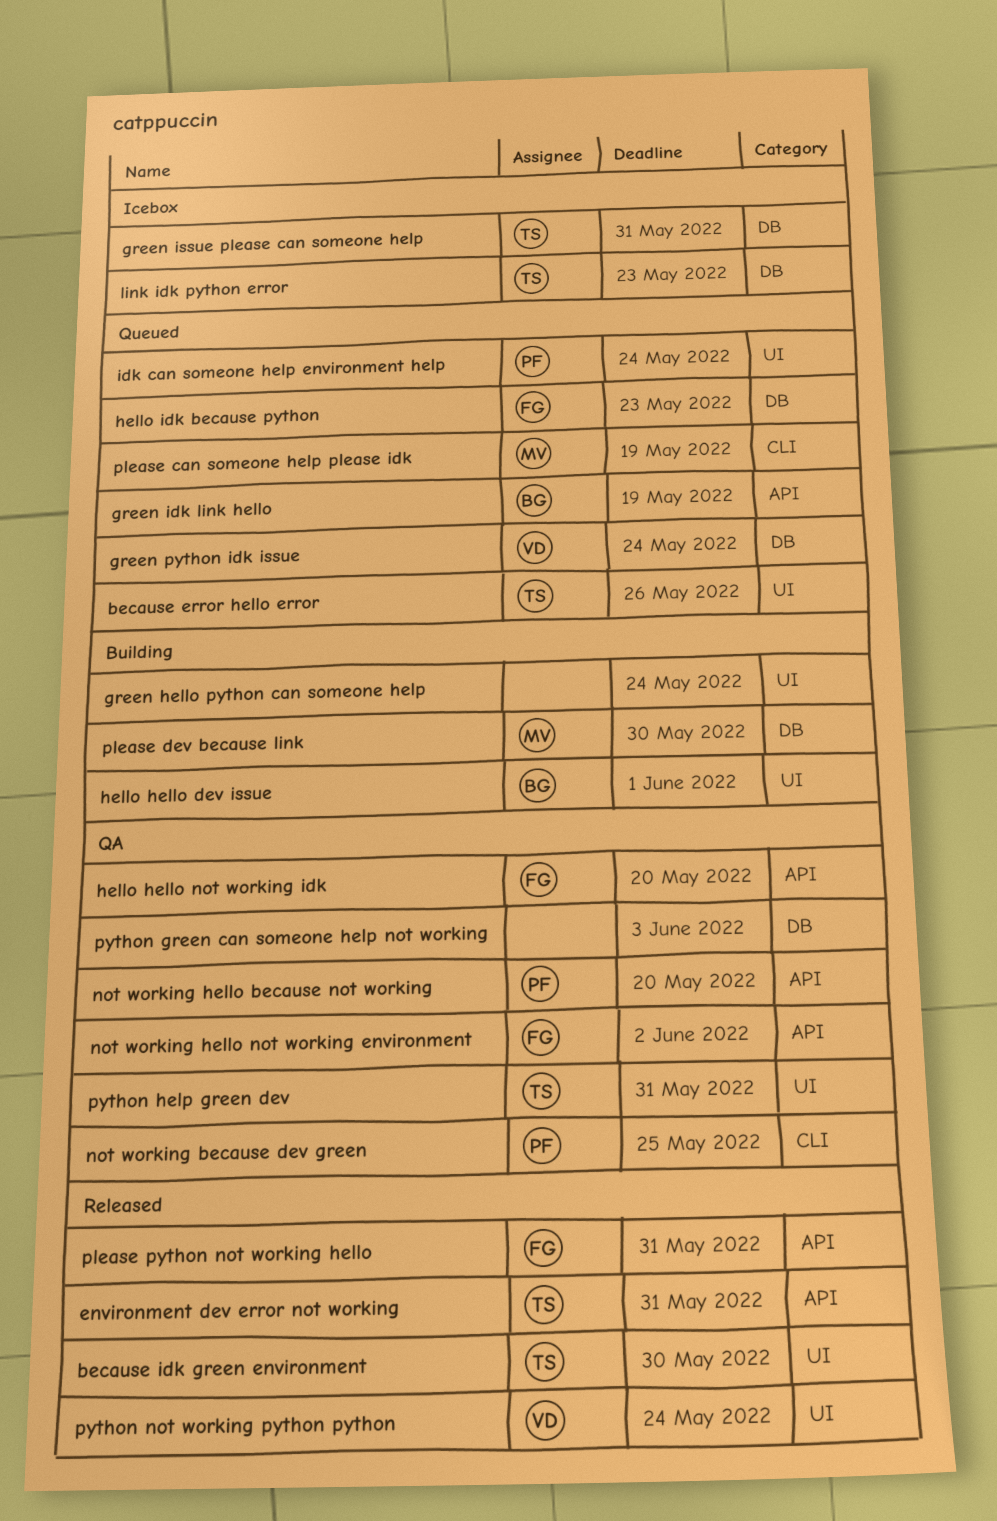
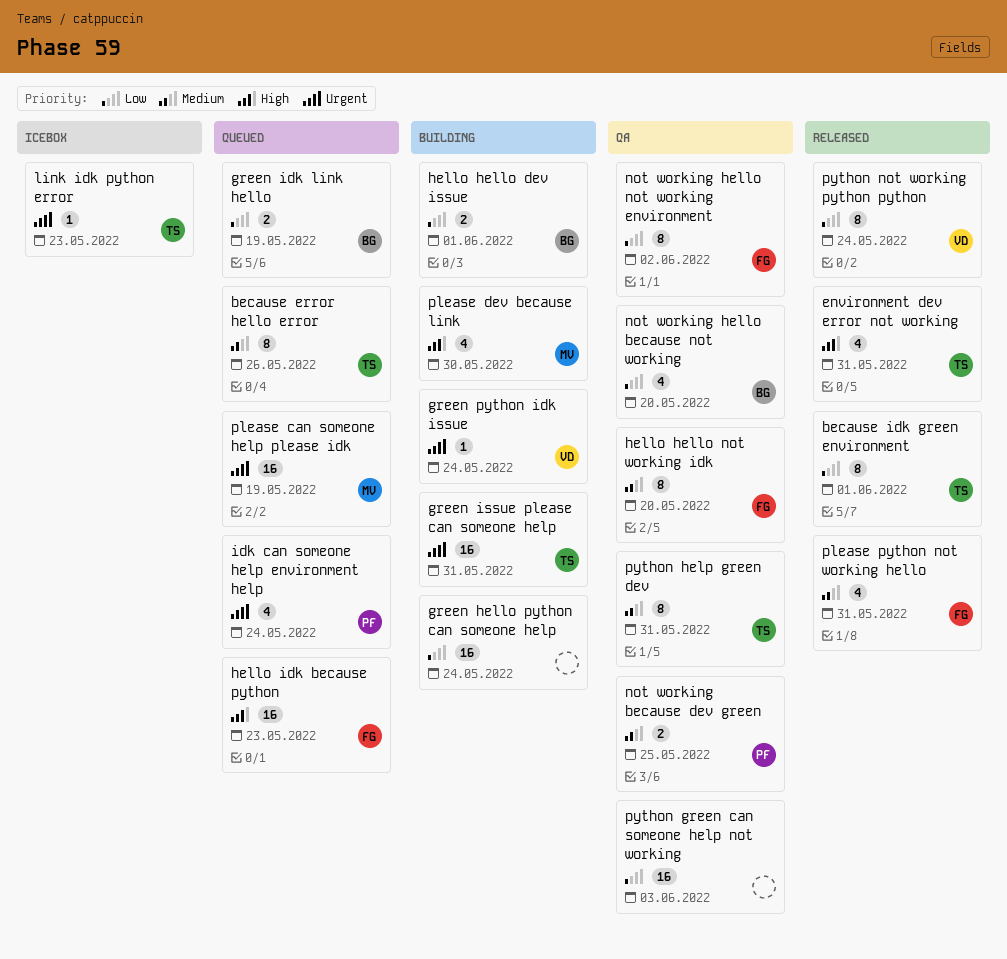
because idk green environment, due: May 30 -> Jun 1
green issue please can someone help, status: Icebox -> Building
green python idk issue, status: Queued -> Building
not working hello because not working, owner: PF -> BG

